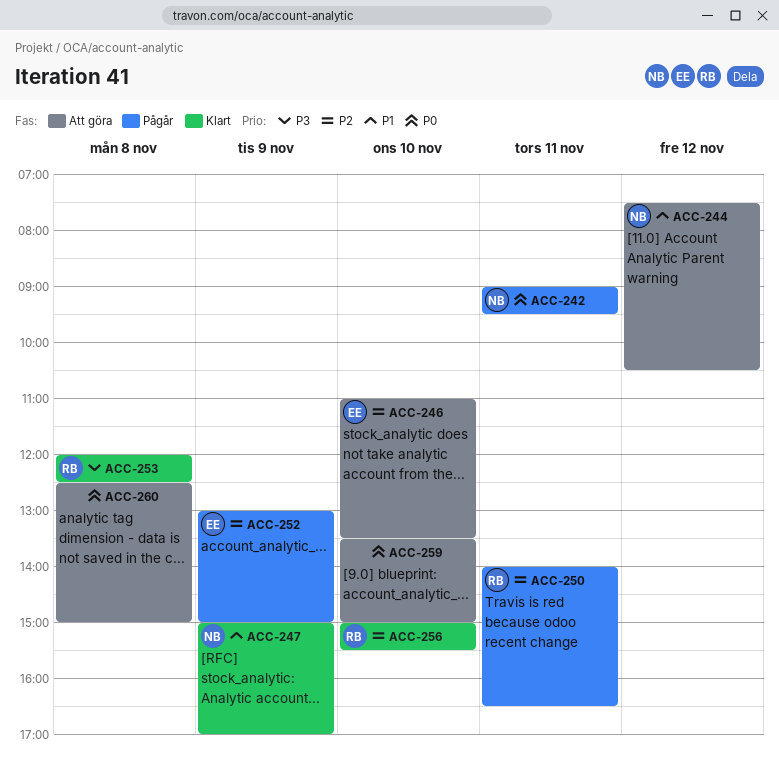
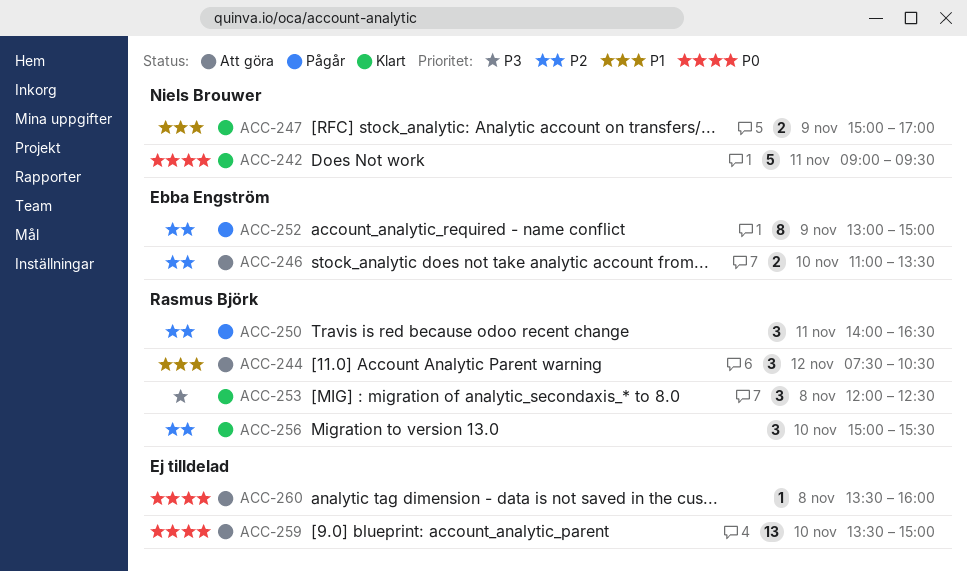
ACC-242, status: Pågår -> Klart
ACC-244, owner: Niels Brouwer -> Rasmus Björk
ACC-260, begins: 12:30 -> 13:30
ACC-260, ends: 15:00 -> 16:00

